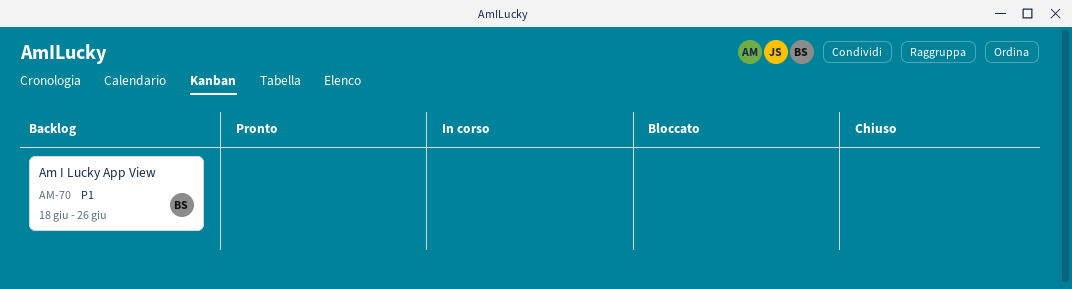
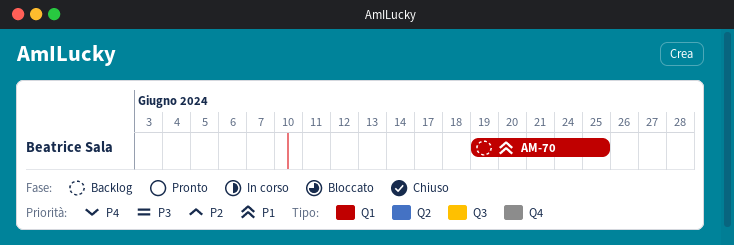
AM-70, start: Jun 18 -> Jun 19
AM-70, due: Jun 26 -> Jun 25

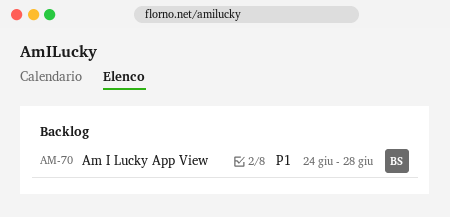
AM-70, start: Jun 19 -> Jun 24
AM-70, due: Jun 25 -> Jun 28

